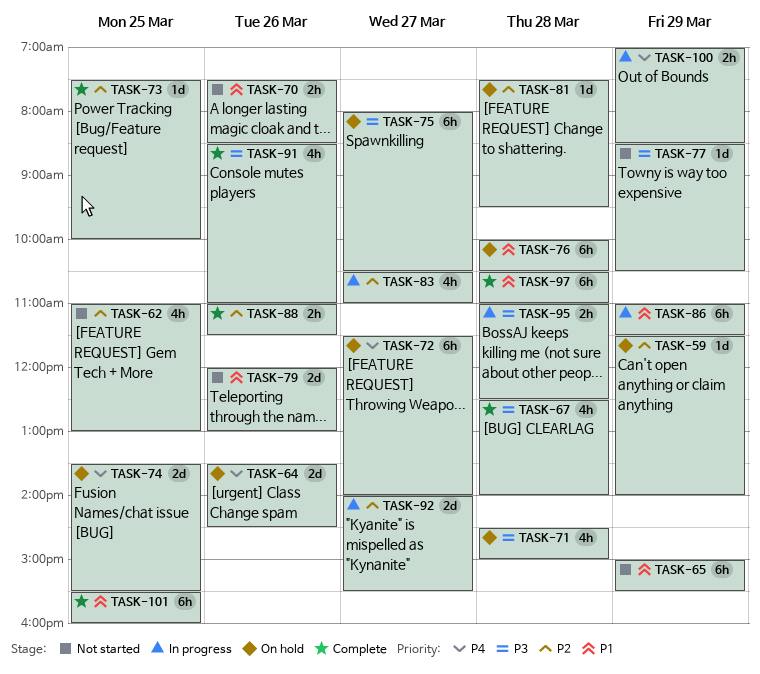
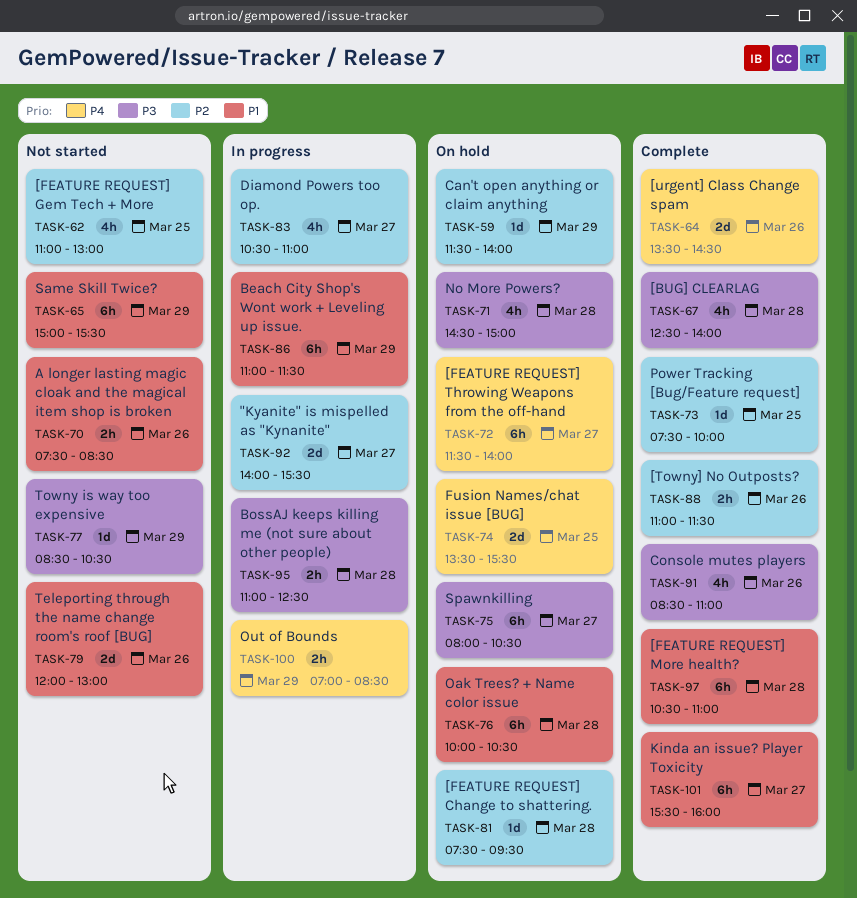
TASK-64, status: On hold -> Complete
TASK-101, day: Mar 25 -> Mar 27

